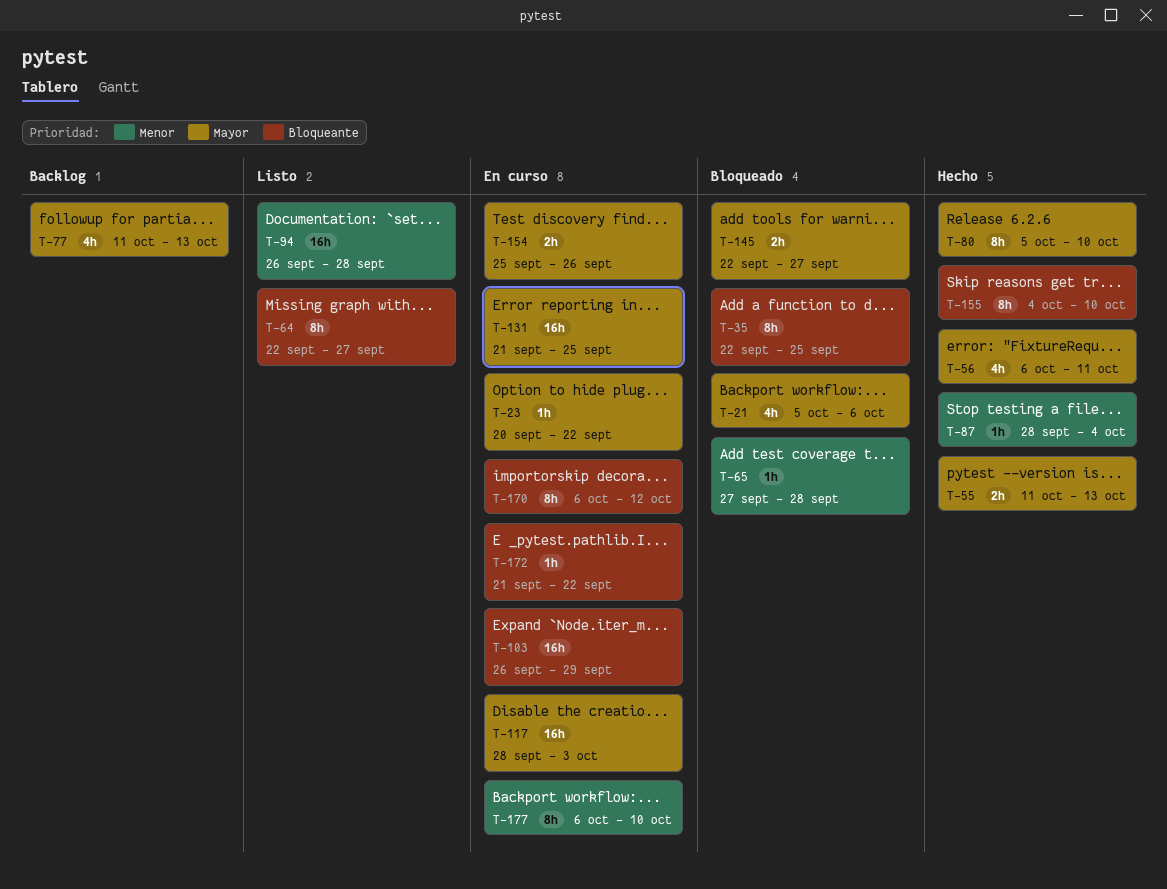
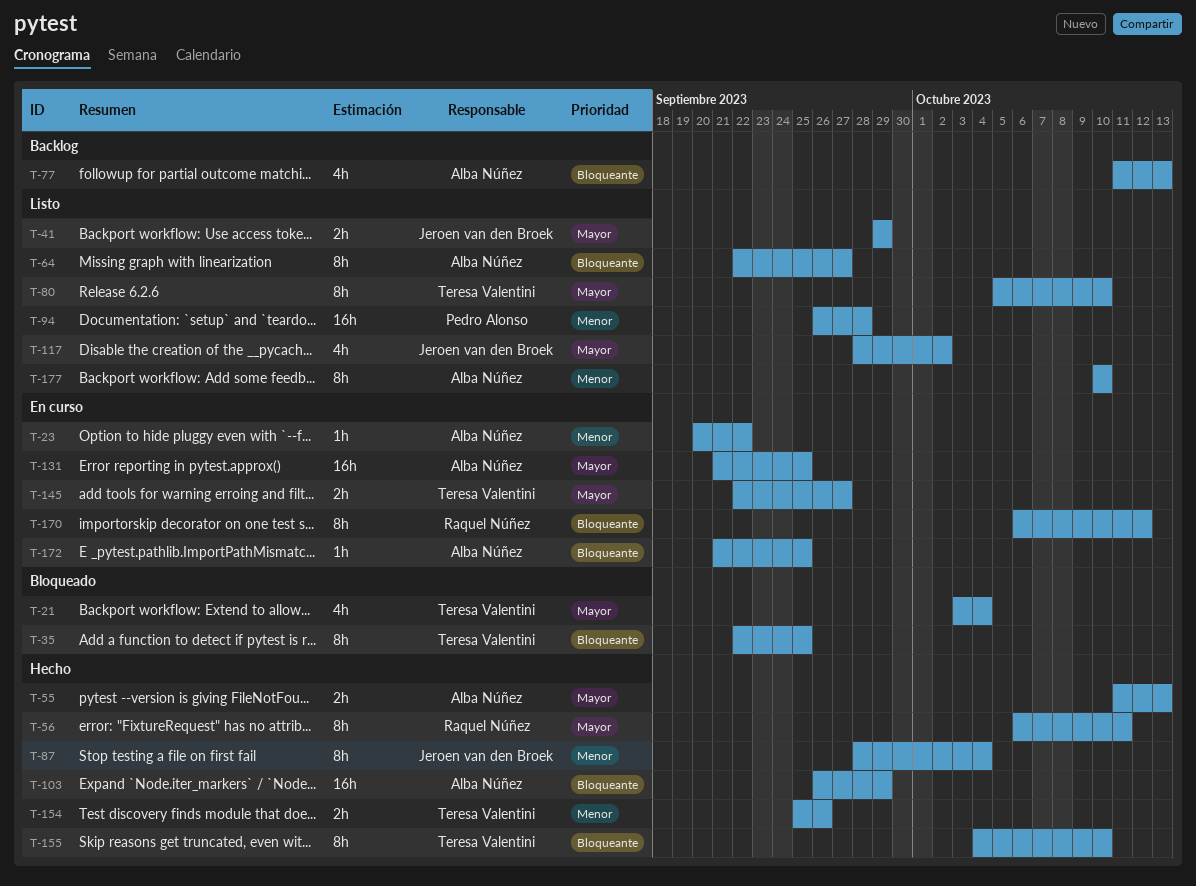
T-21, start: Oct 5 -> Oct 3
T-21, due: Oct 6 -> Oct 4
T-23, priority: Mayor -> Menor
T-41: none -> present
T-56, estimate: 4h -> 8h
T-65: present -> none
T-77, priority: Mayor -> Bloqueante
T-80, status: Hecho -> Listo
T-87, estimate: 1h -> 8h
T-103, status: En curso -> Hecho
T-117, status: En curso -> Listo
T-117, estimate: 16h -> 4h
T-117, due: Oct 3 -> Oct 2
T-145, status: Bloqueado -> En curso
T-154, status: En curso -> Hecho
T-154, priority: Mayor -> Menor
T-172, due: Sep 22 -> Sep 25
T-177, status: En curso -> Listo
T-177, start: Oct 6 -> Oct 10

